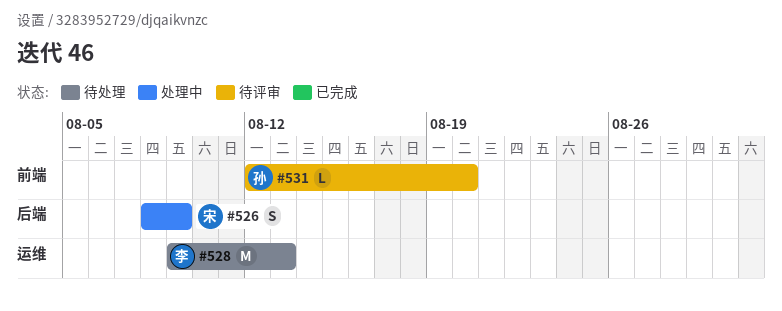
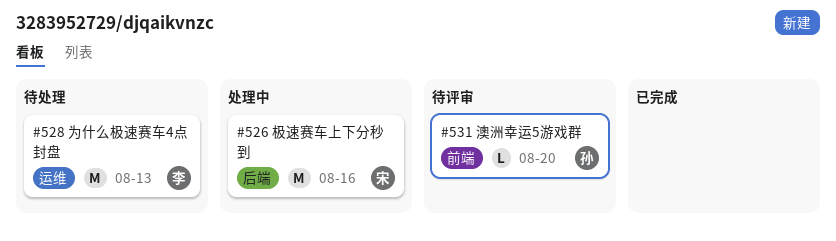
#526, estimate: S -> M
#526, due: Aug 9 -> Aug 16

